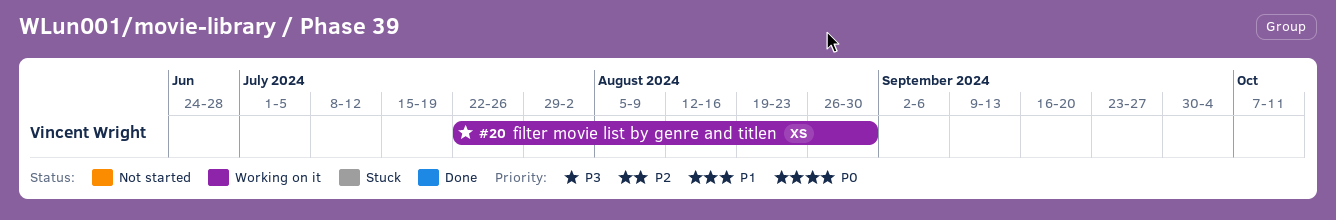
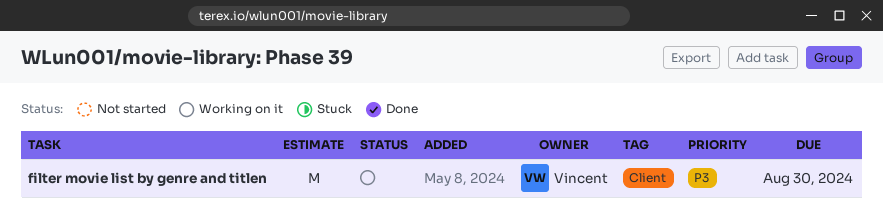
filter movie list by genre and titlen, estimate: XS -> M

